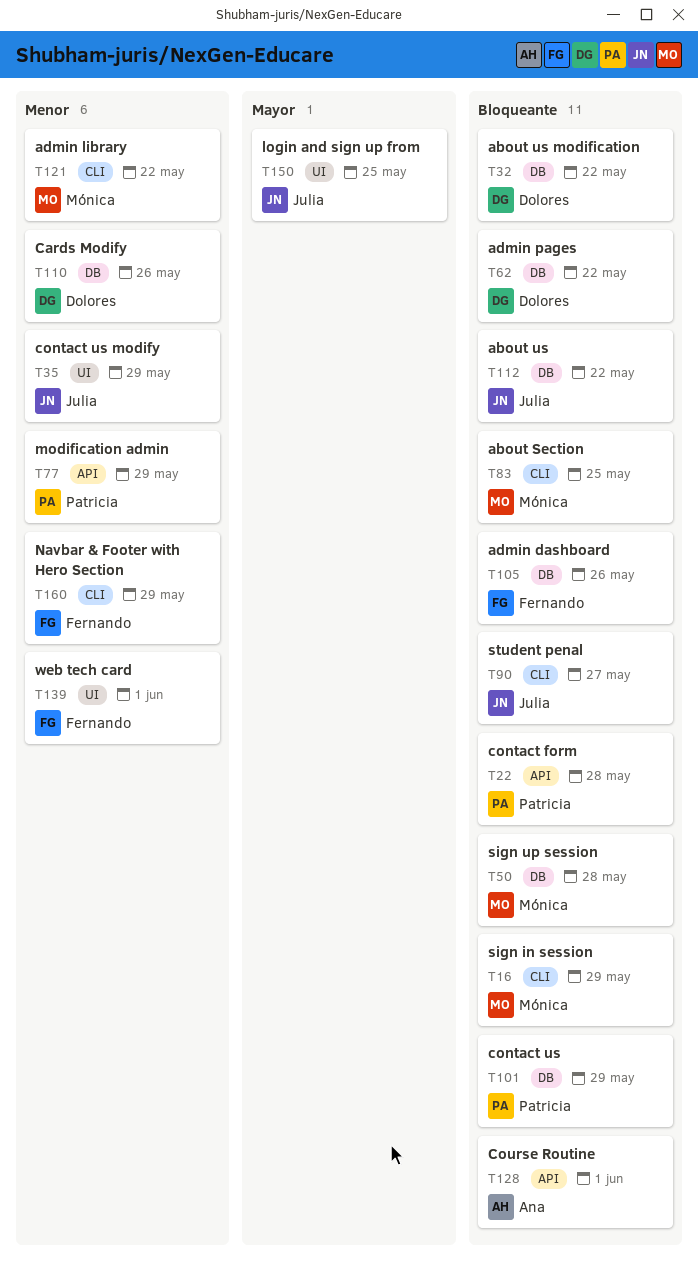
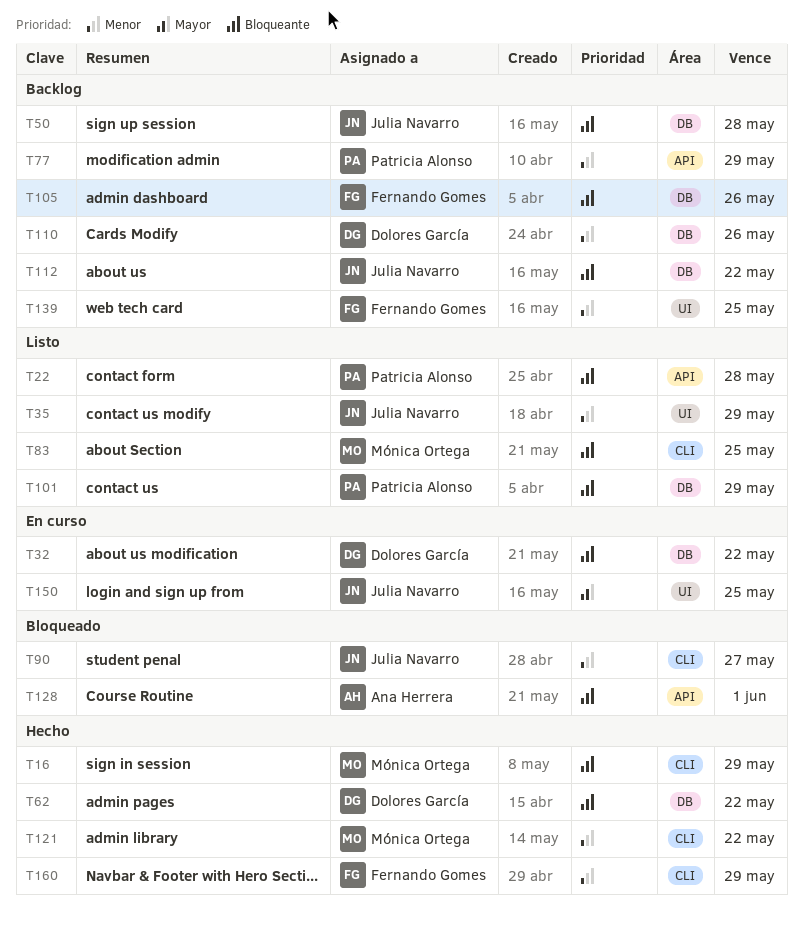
T50, owner: Mónica Ortega -> Julia Navarro
T90, priority: Bloqueante -> Menor
T139, due: Jun 1 -> May 25

